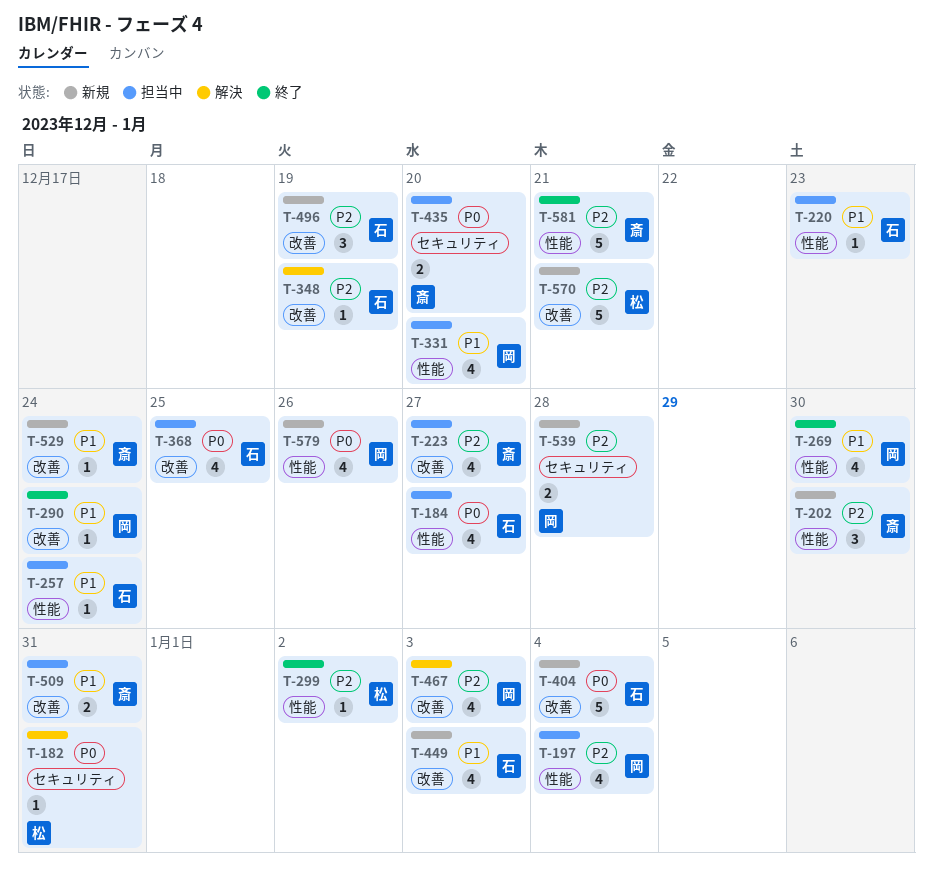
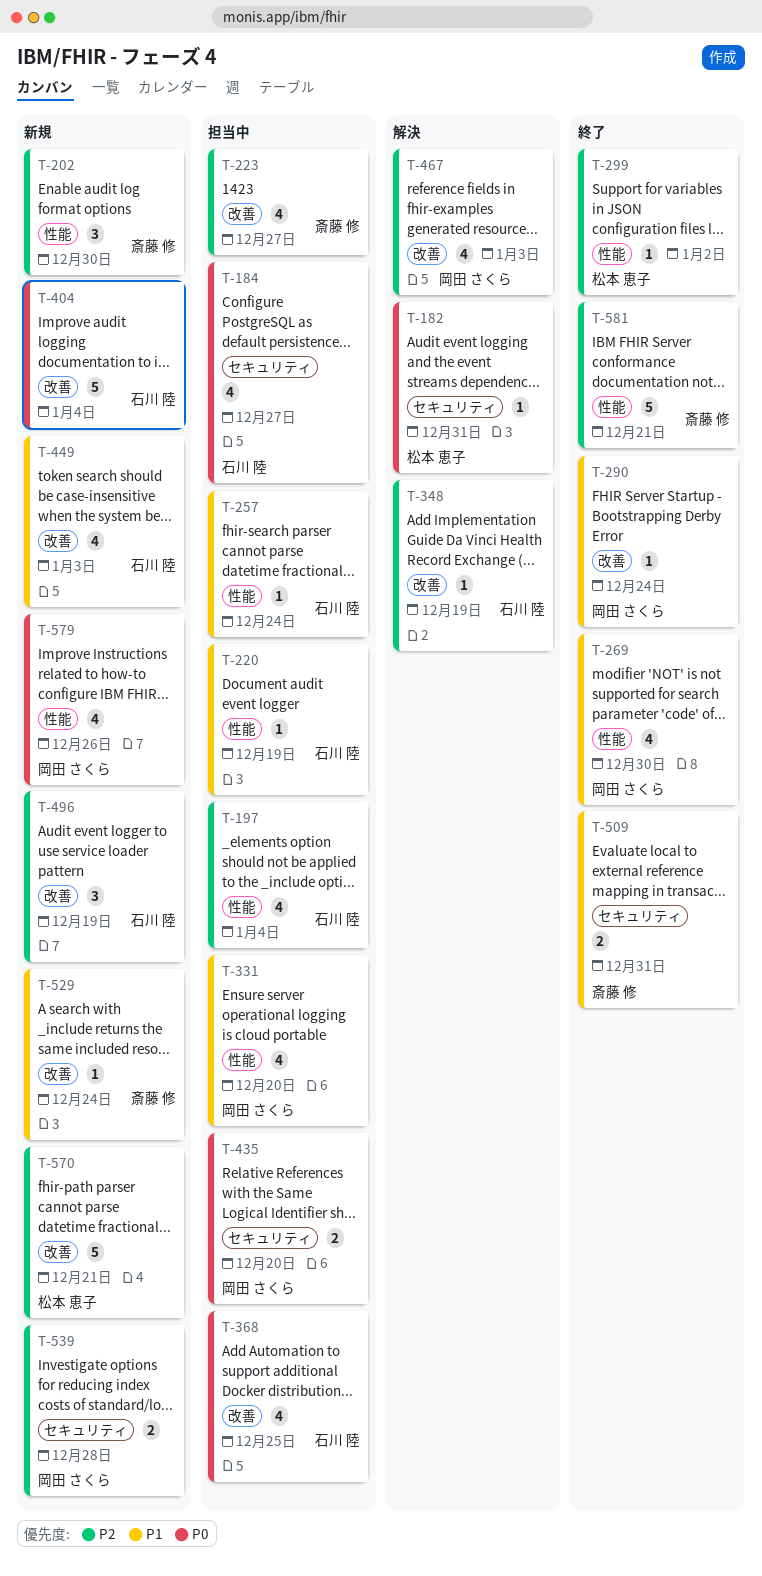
T-184, label: 性能 -> セキュリティ
T-197, owner: 岡田 さくら -> 石川 陸
T-220, due: Dec 23 -> Dec 19
T-435, owner: 斎藤 修 -> 岡田 さくら
T-509, status: 担当中 -> 終了
T-509, label: 改善 -> セキュリティ

